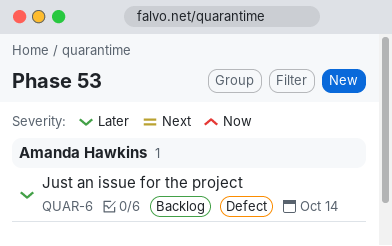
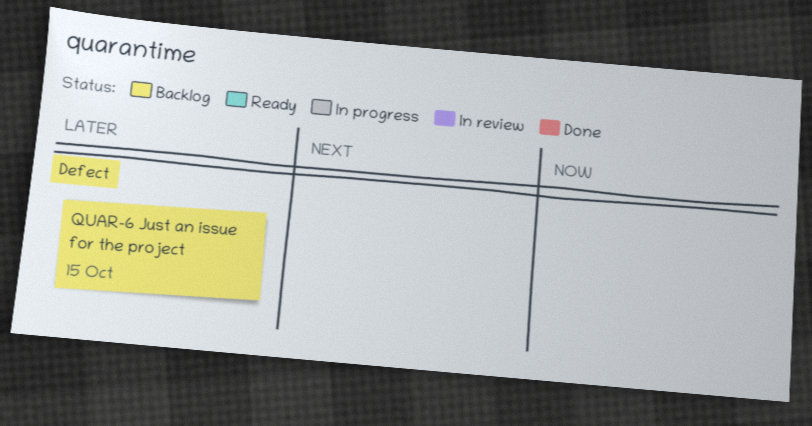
QUAR-6, due: Oct 14 -> Oct 15

